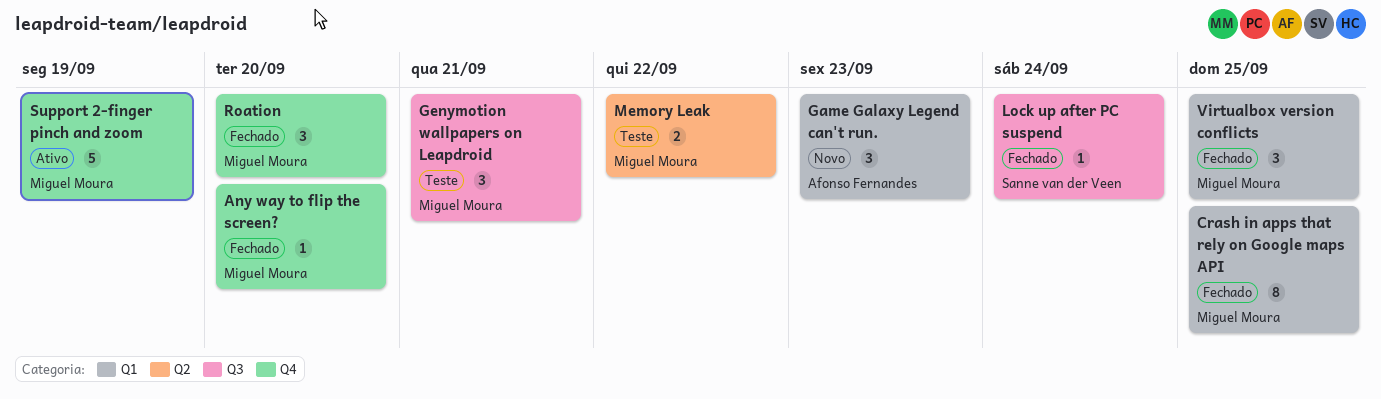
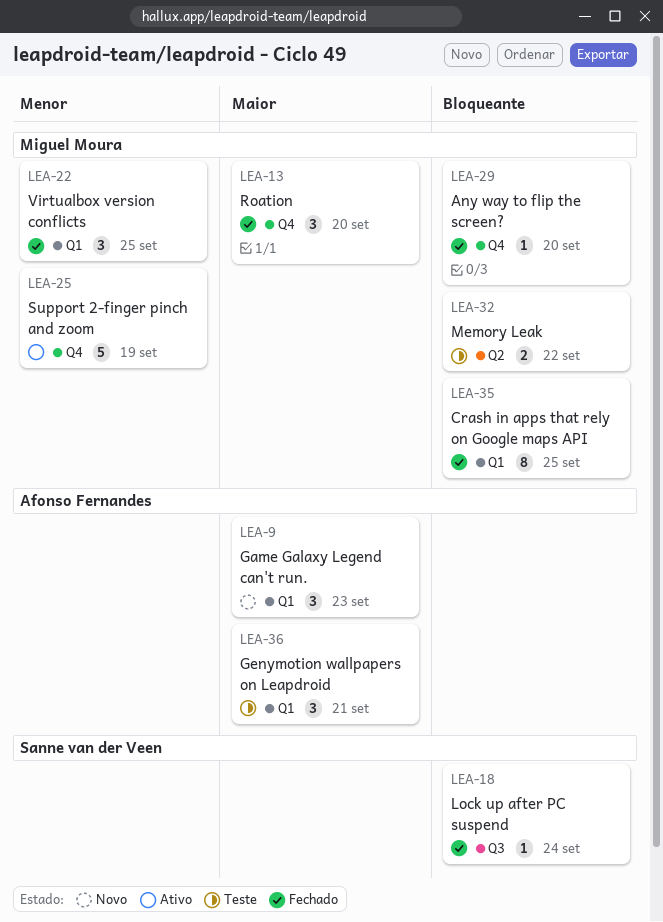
Genymotion wallpapers on Leapdroid, owner: Miguel Moura -> Afonso Fernandes
Genymotion wallpapers on Leapdroid, label: Q3 -> Q1

